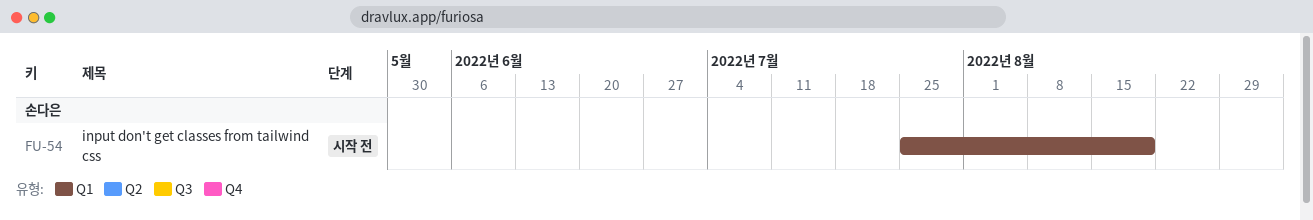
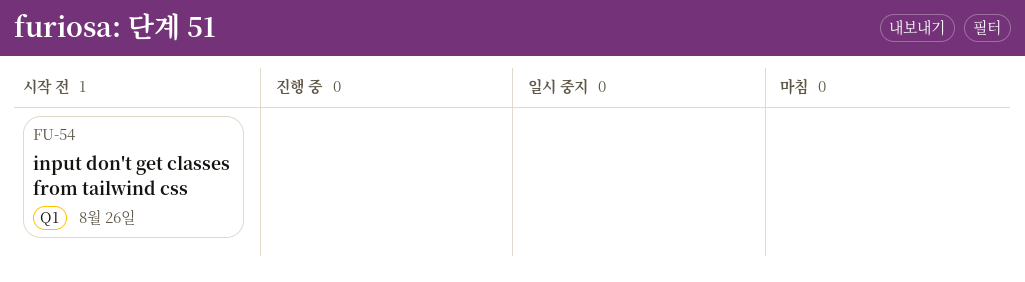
FU-54, due: Aug 19 -> Aug 26

